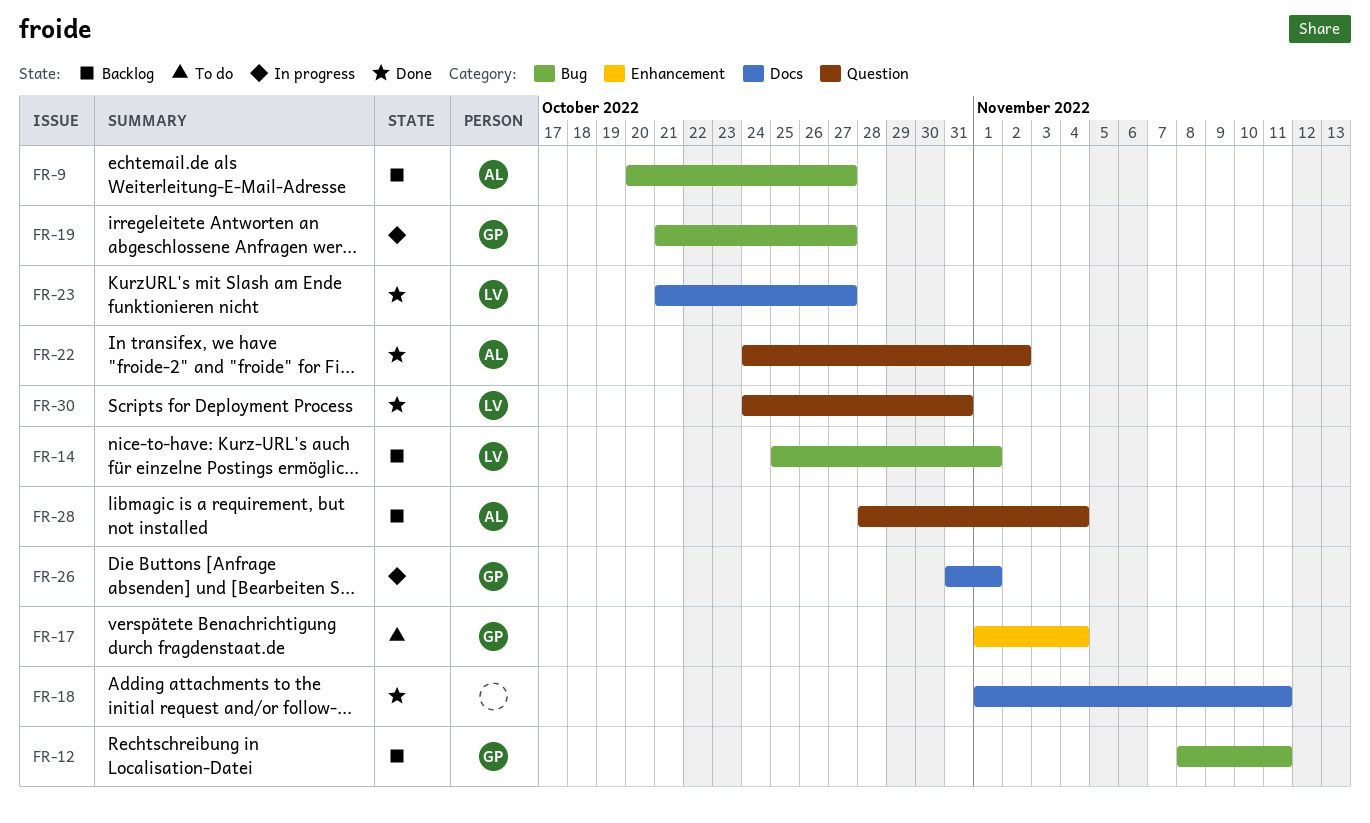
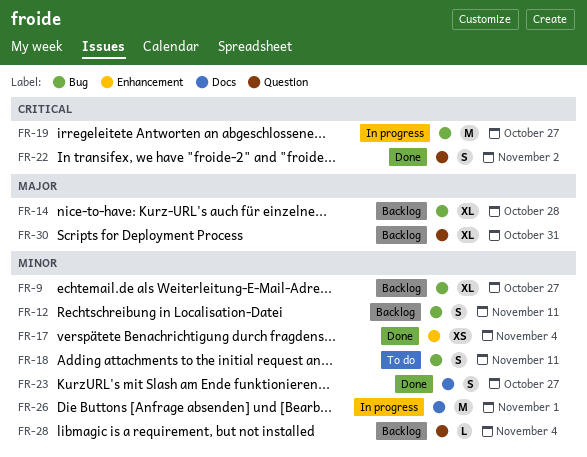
FR-14, due: Nov 1 -> Oct 28
FR-17, status: To do -> Done
FR-18, status: Done -> To do
FR-18, label: Docs -> Bug
FR-30, status: Done -> Backlog

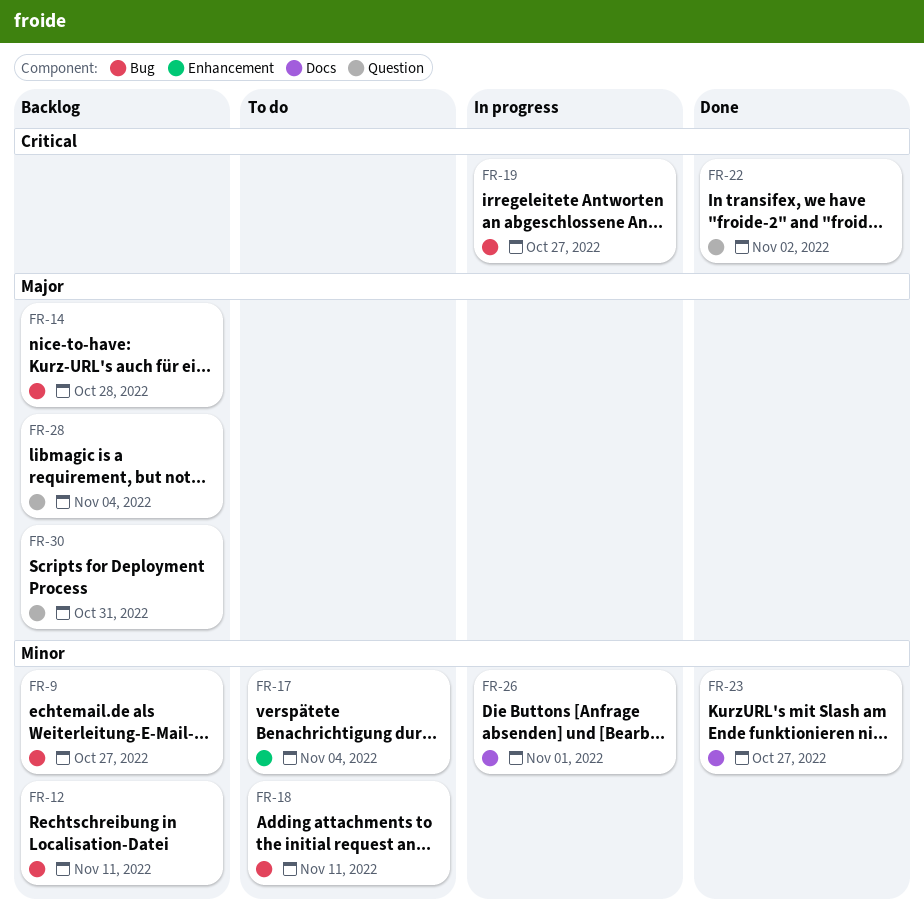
FR-17, status: Done -> To do
FR-28, priority: Minor -> Major

